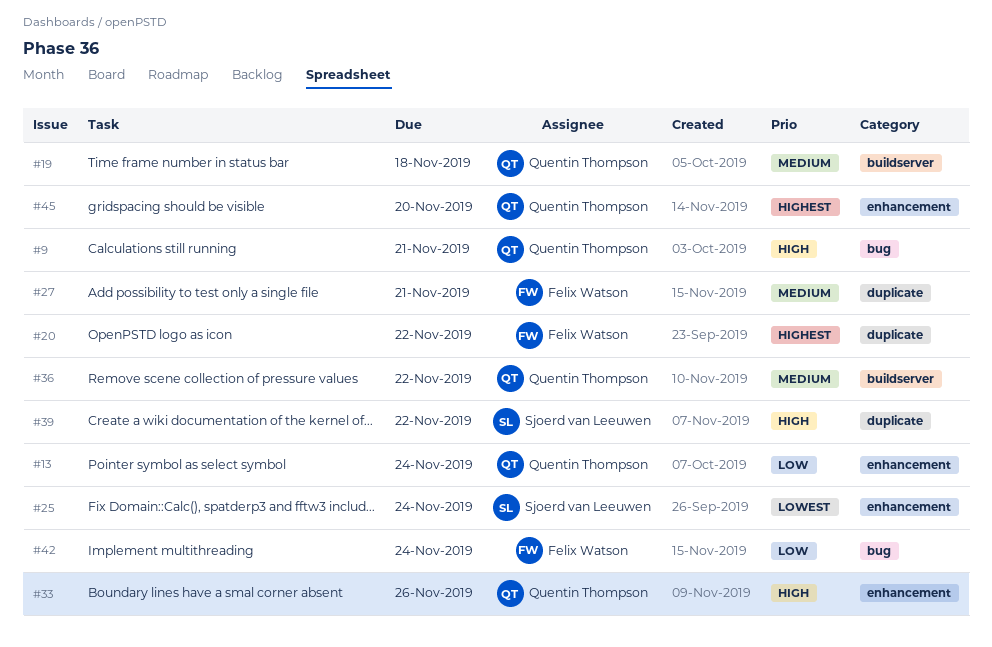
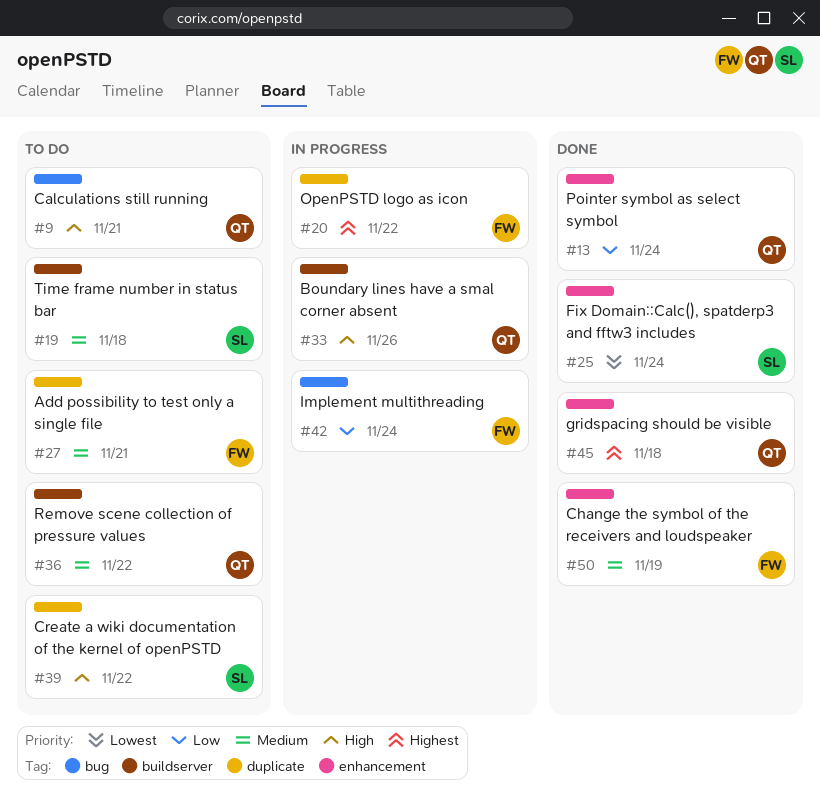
#19, owner: Quentin Thompson -> Sjoerd van Leeuwen
#33, label: enhancement -> buildserver
#45, due: Nov 20 -> Nov 18
#50: none -> present

